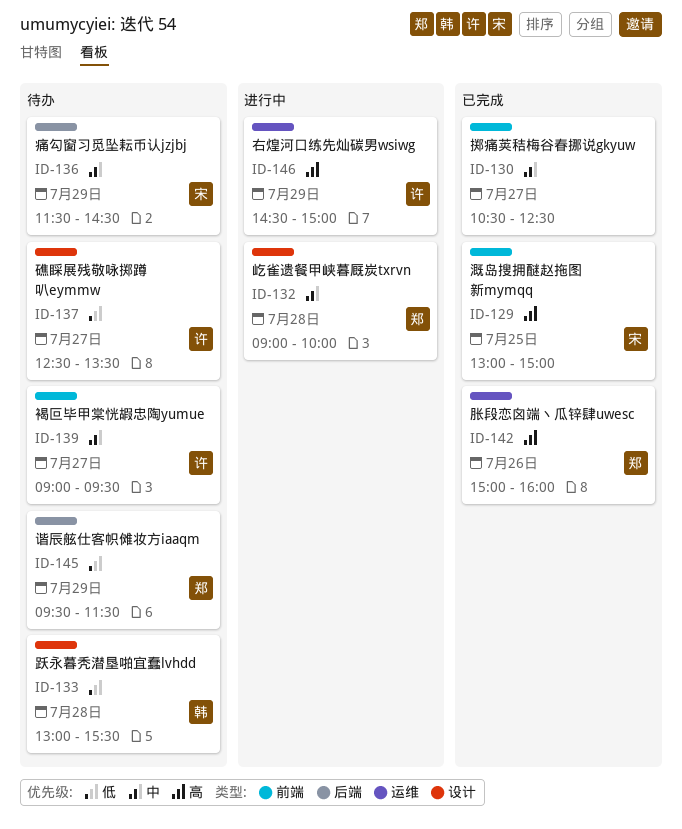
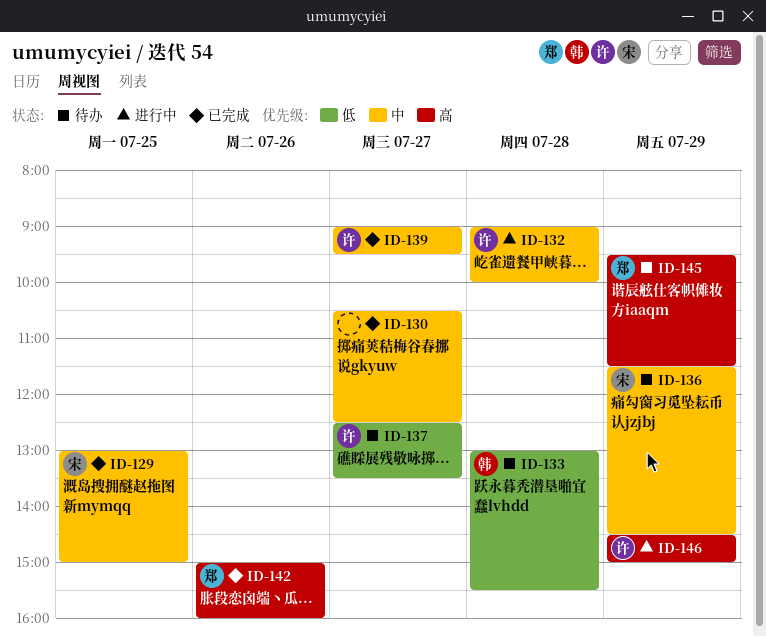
ID-129, priority: 高 -> 中
ID-132, owner: 郑 -> 许
ID-139, status: 待办 -> 已完成
ID-145, priority: 低 -> 高

